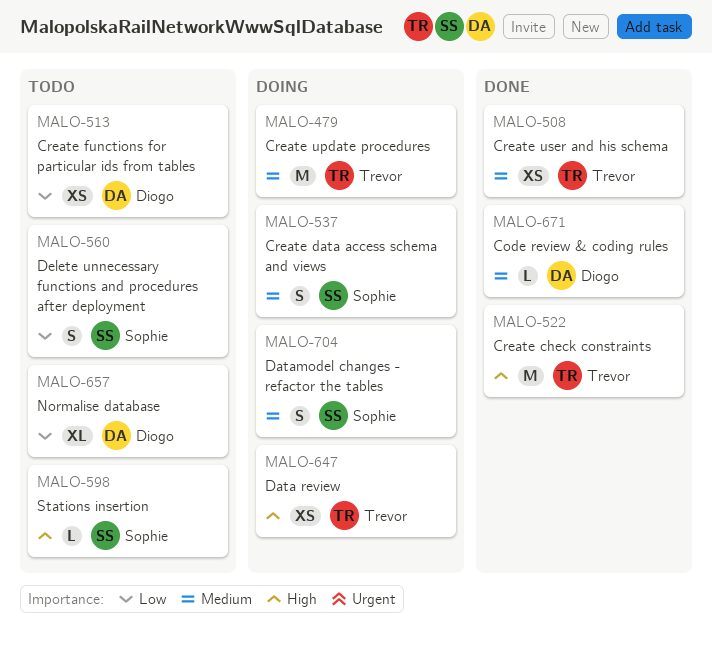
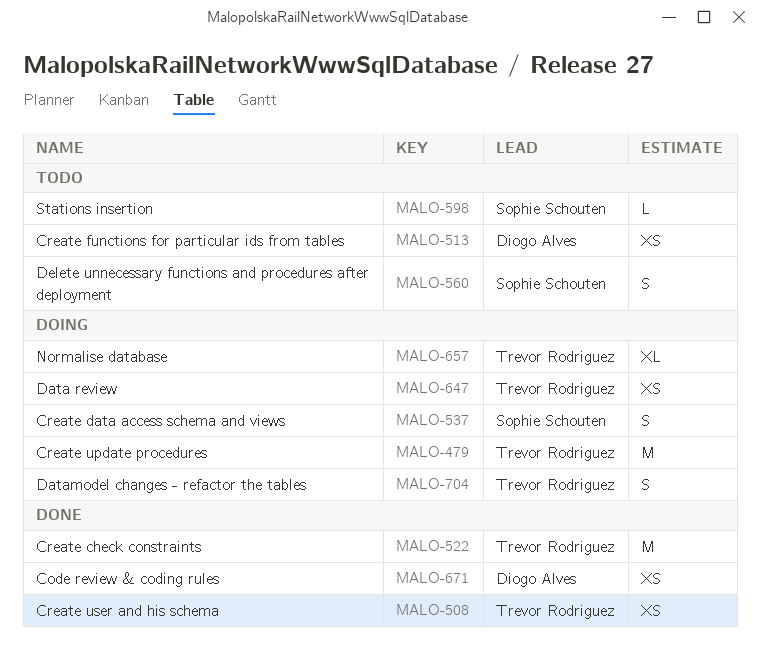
MALO-657, status: Todo -> Doing
MALO-657, owner: Diogo Alves -> Trevor Rodriguez
MALO-671, estimate: L -> XS
MALO-704, owner: Sophie Schouten -> Trevor Rodriguez

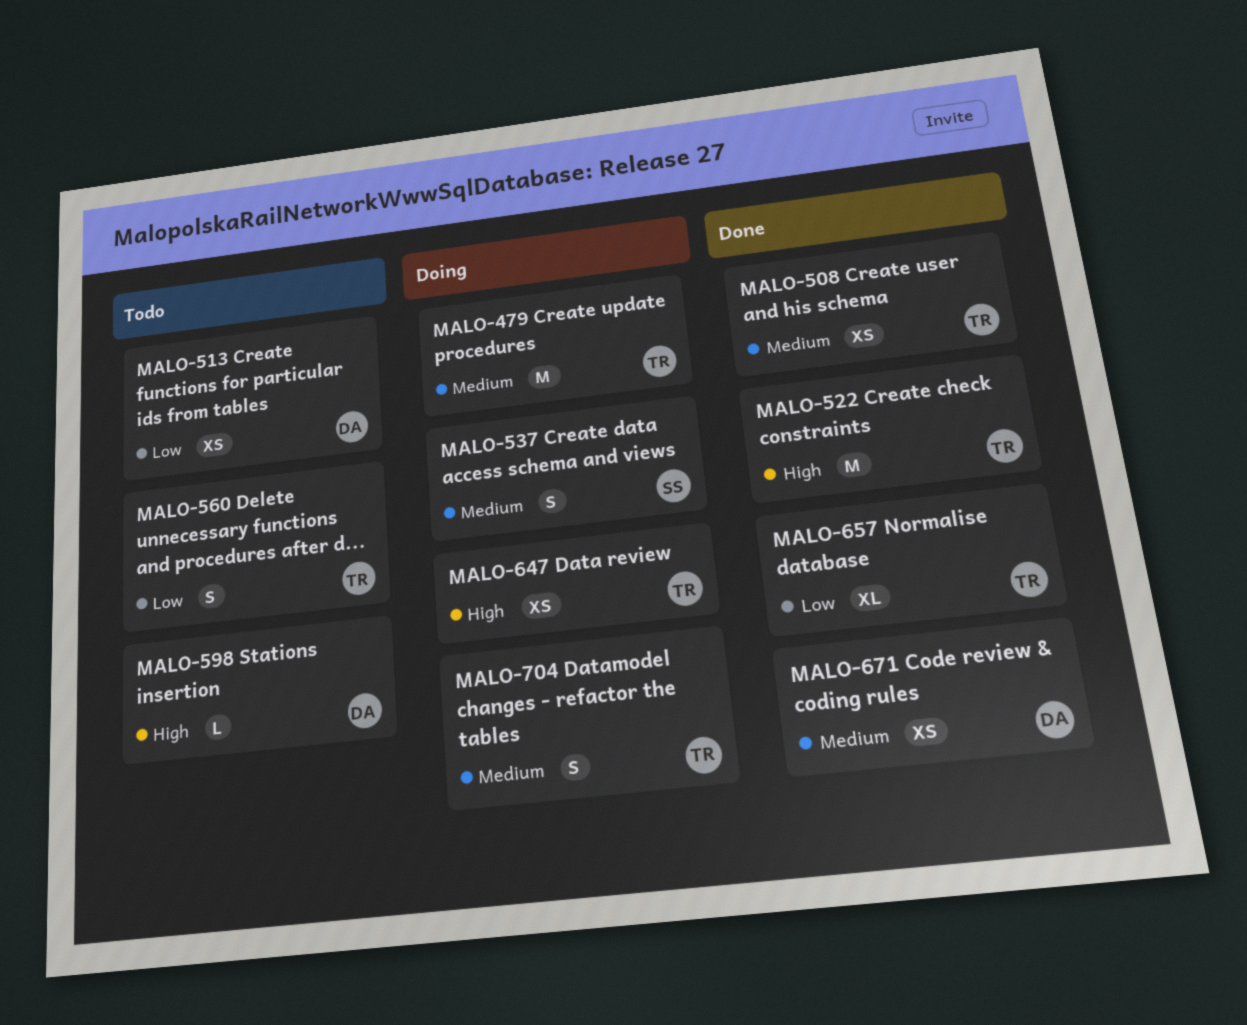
MALO-560, owner: Sophie Schouten -> Trevor Rodriguez
MALO-598, owner: Sophie Schouten -> Diogo Alves
MALO-657, status: Doing -> Done

